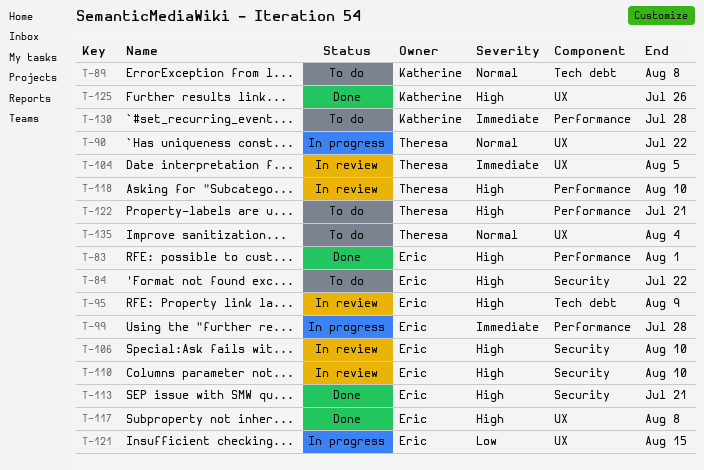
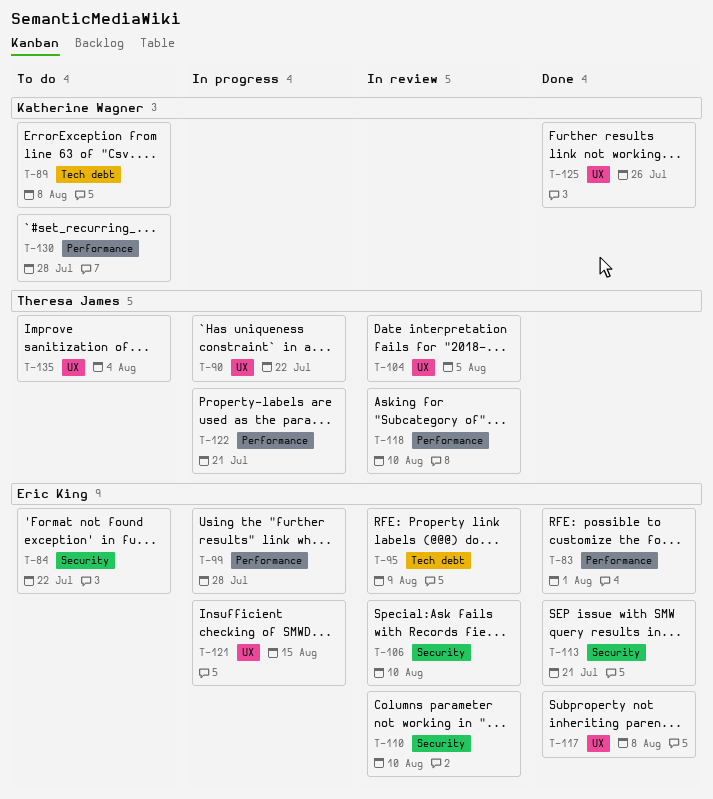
T-122, status: To do -> In progress

